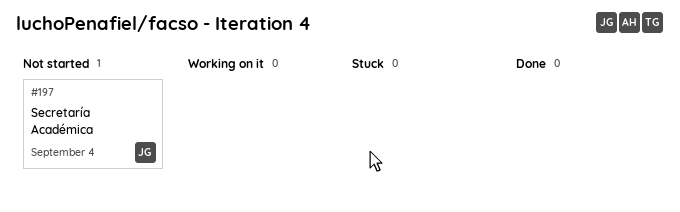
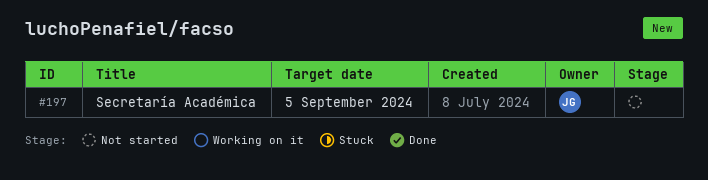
#197, due: Sep 4 -> Sep 5

